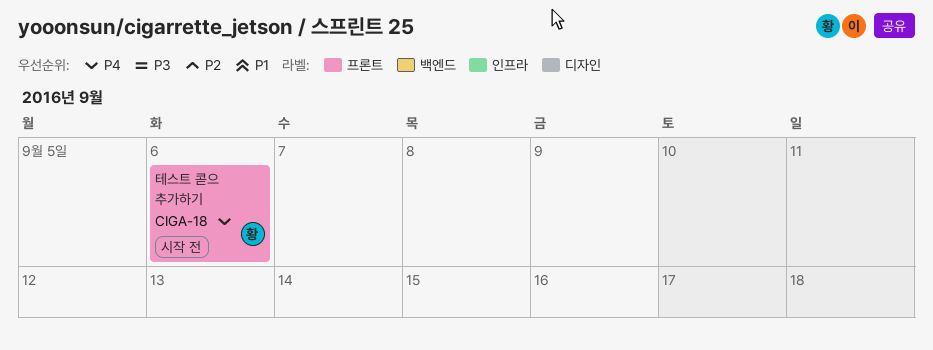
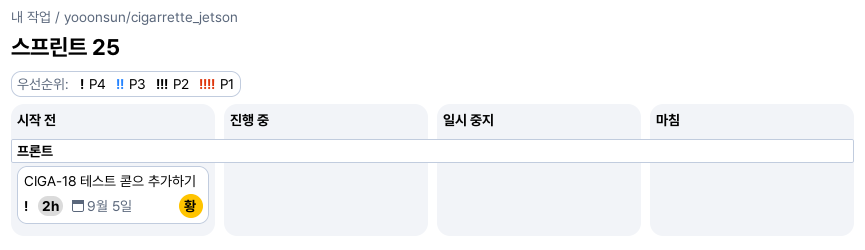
CIGA-18, due: Sep 6 -> Sep 5

